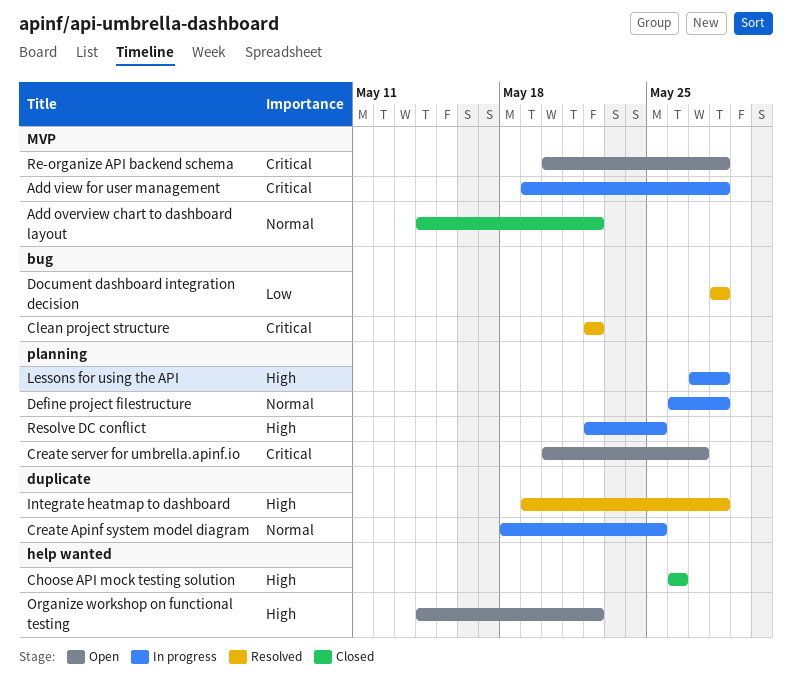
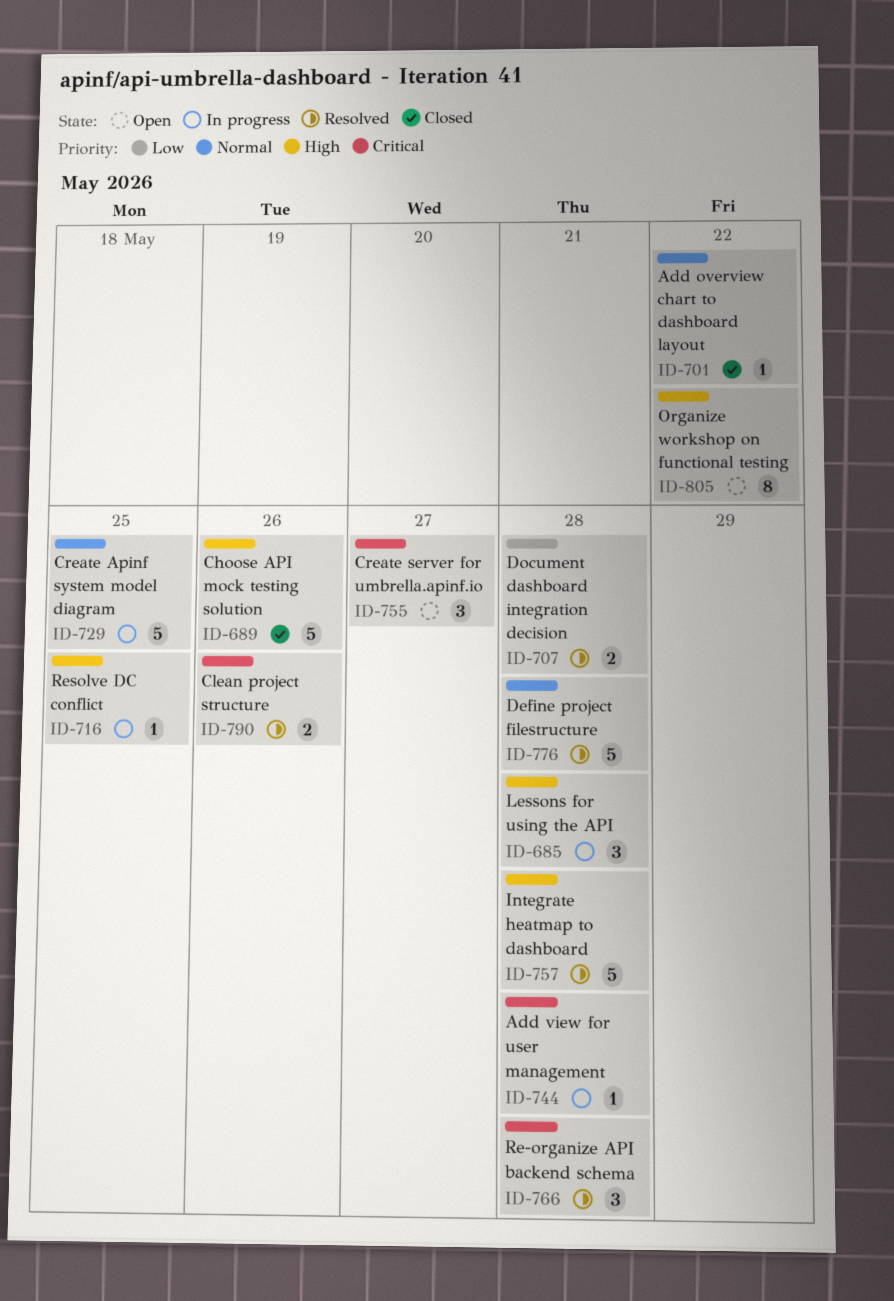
Clean project structure, due: May 22 -> May 26
Define project filestructure, status: In progress -> Resolved
Re-organize API backend schema, status: Open -> Resolved

